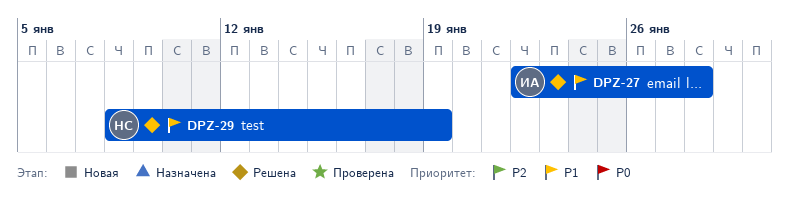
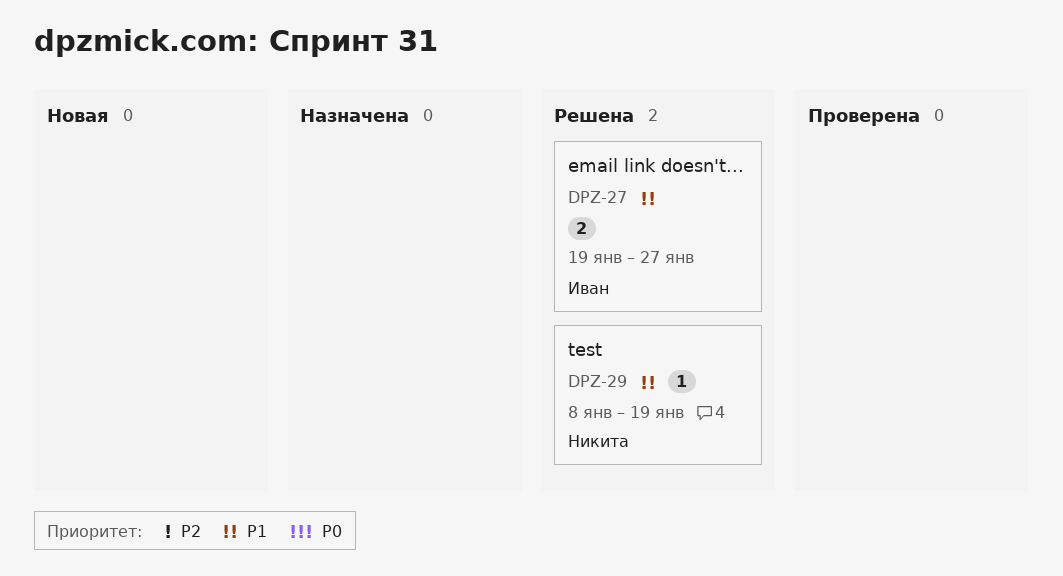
DPZ-27, start: Jan 22 -> Jan 19
DPZ-27, due: Jan 28 -> Jan 27

